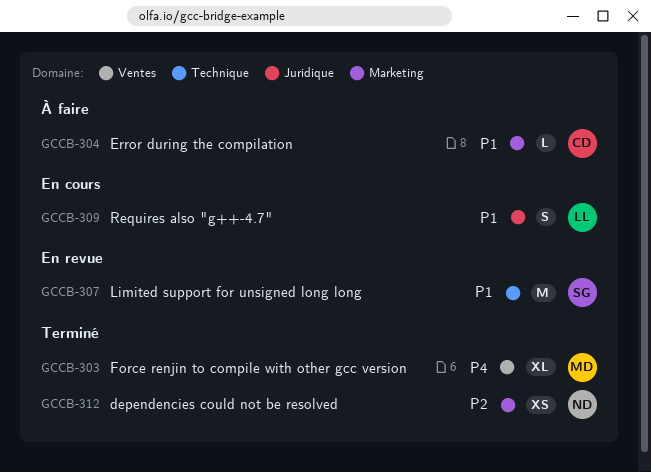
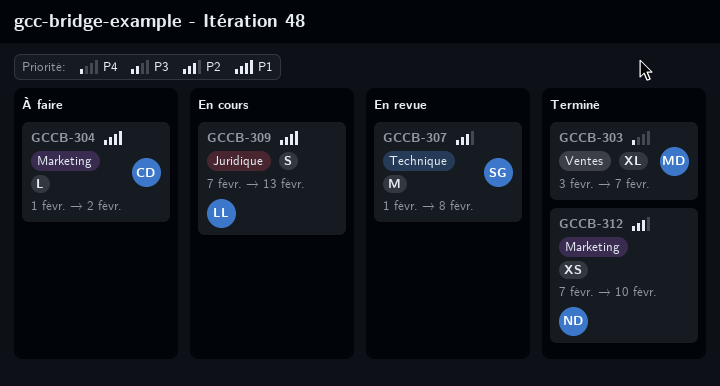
GCCB-307, priority: P1 -> P2

